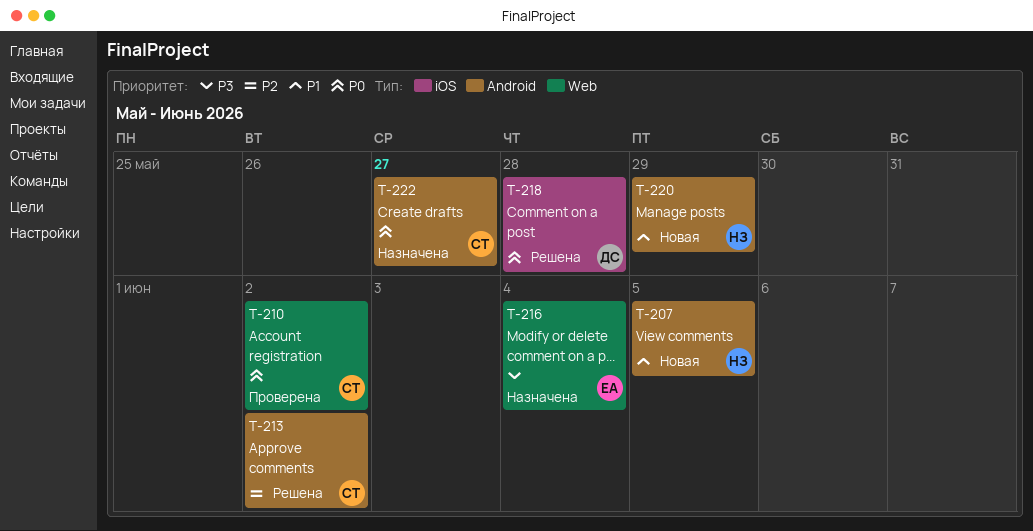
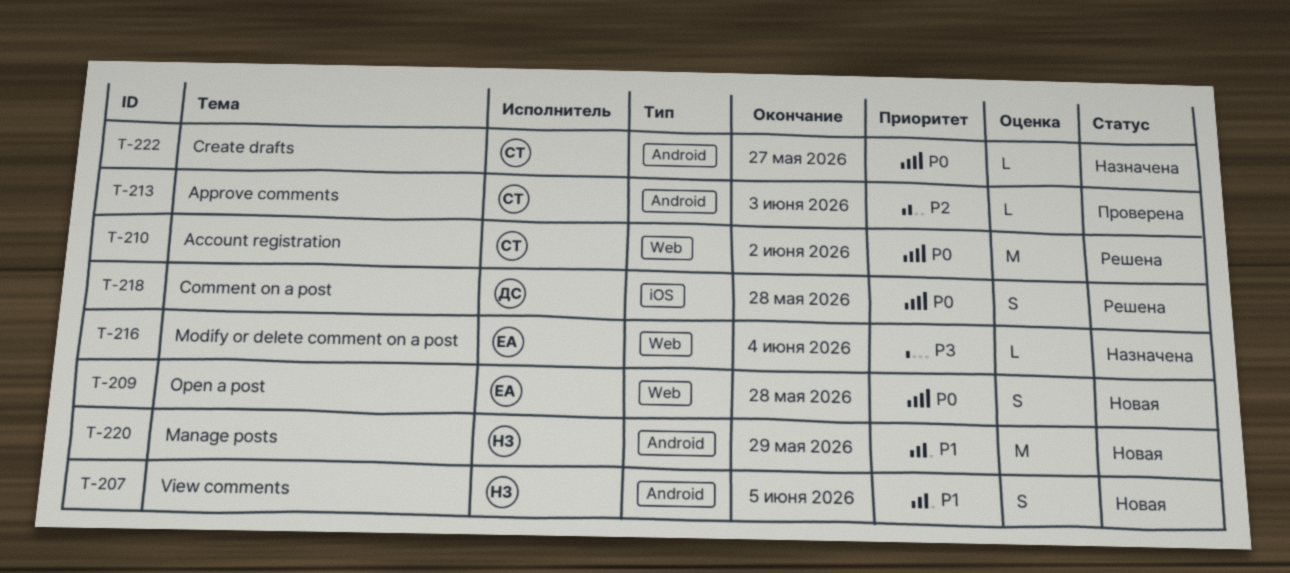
T-209: none -> present
T-210, status: Проверена -> Решена
T-213, status: Решена -> Проверена
T-213, due: Jun 2 -> Jun 3

